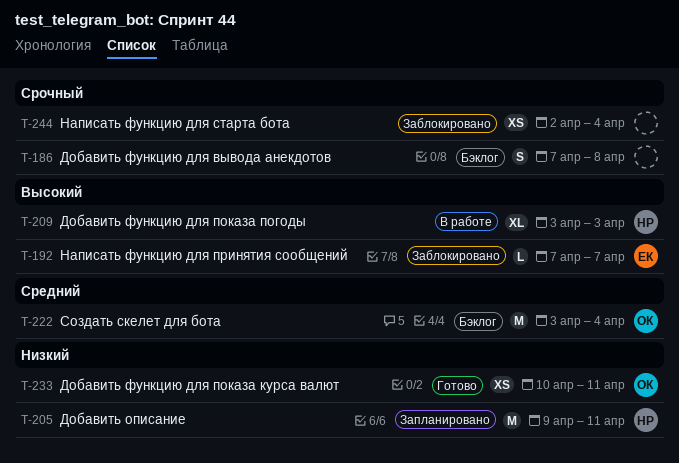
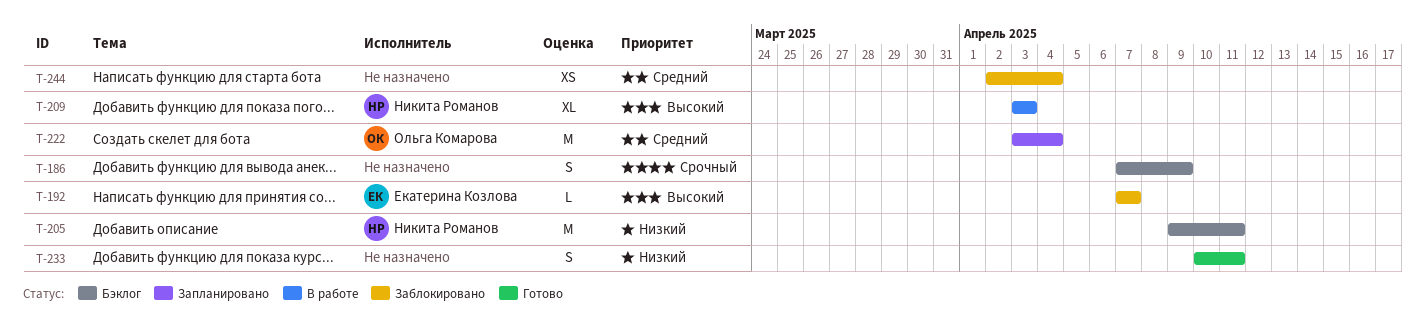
T-186, due: Apr 8 -> Apr 9
T-205, status: Запланировано -> Бэклог
T-222, status: Бэклог -> Запланировано
T-233, owner: Ольга Комарова -> none
T-233, estimate: XS -> S
T-244, priority: Срочный -> Средний

